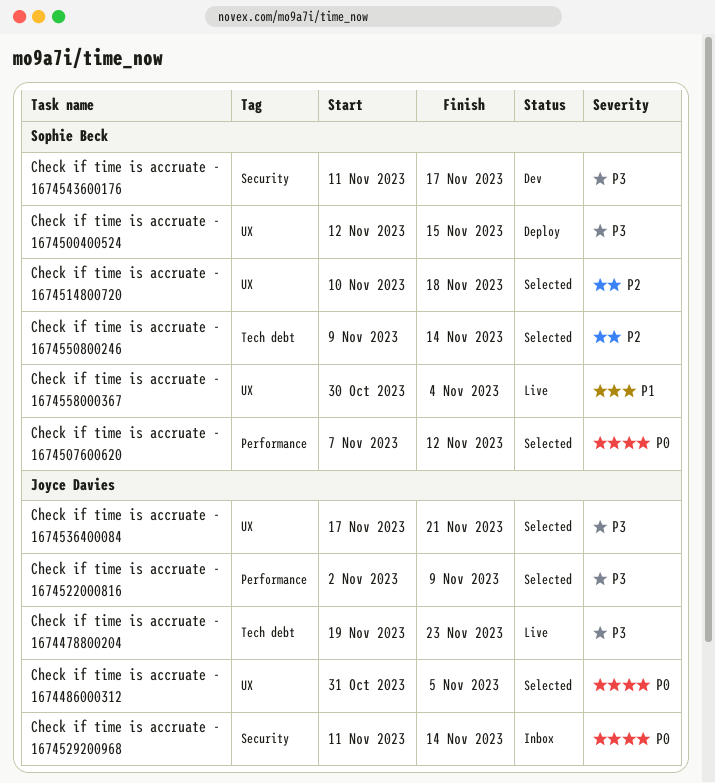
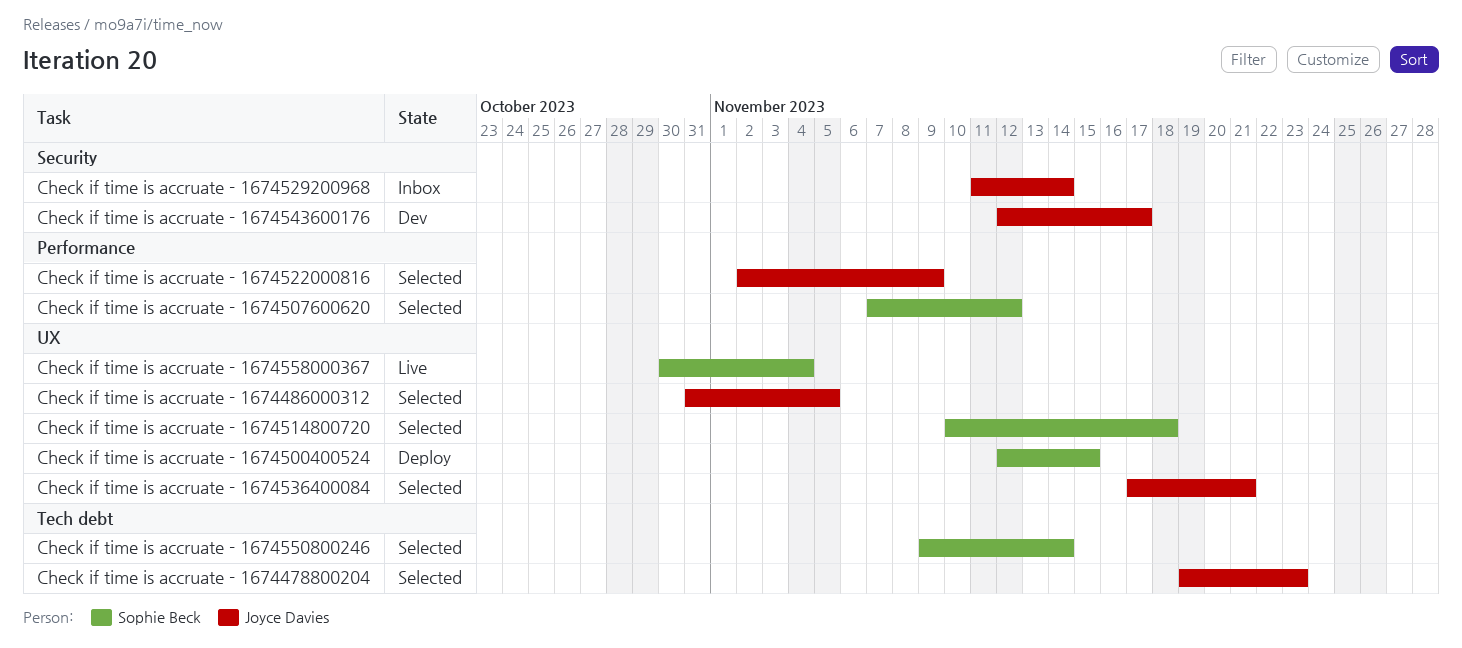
Check if time is accruate - 1674478800204, status: Live -> Selected
Check if time is accruate - 1674543600176, owner: Sophie Beck -> Joyce Davies
Check if time is accruate - 1674543600176, start: Nov 11 -> Nov 12

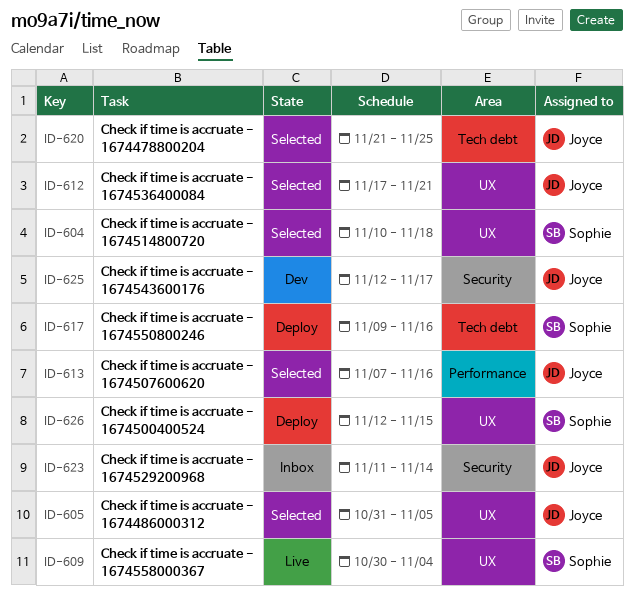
Check if time is accruate - 1674478800204, start: Nov 19 -> Nov 21
Check if time is accruate - 1674478800204, due: Nov 23 -> Nov 25
Check if time is accruate - 1674507600620, owner: Sophie Beck -> Joyce Davies
Check if time is accruate - 1674507600620, due: Nov 12 -> Nov 16
Check if time is accruate - 1674522000816: present -> none
Check if time is accruate - 1674550800246, status: Selected -> Deploy
Check if time is accruate - 1674550800246, due: Nov 14 -> Nov 16

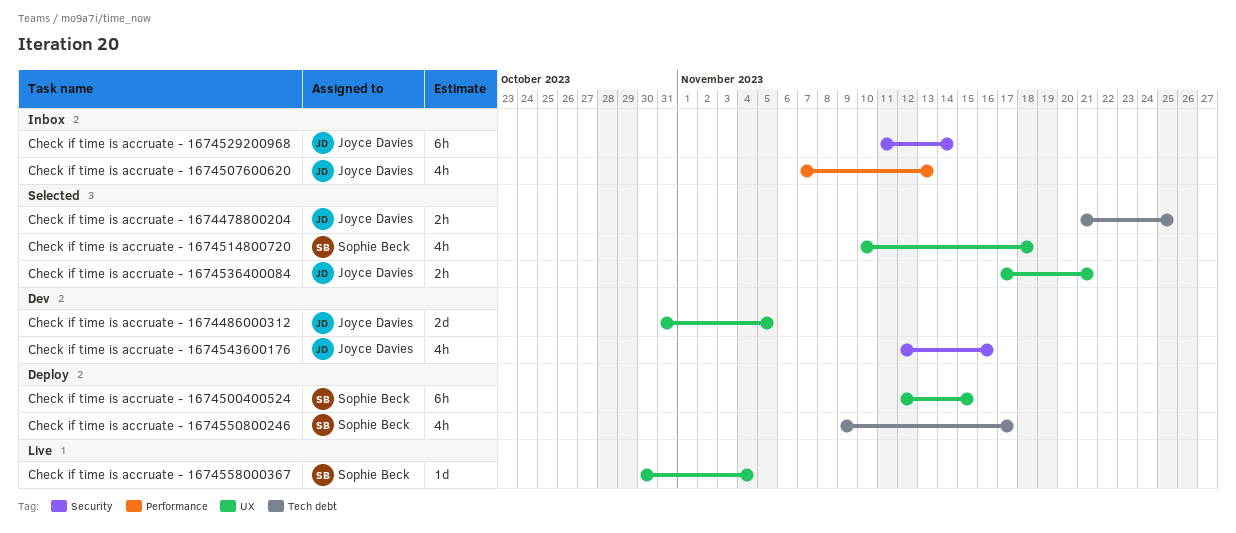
Check if time is accruate - 1674486000312, status: Selected -> Dev
Check if time is accruate - 1674507600620, status: Selected -> Inbox
Check if time is accruate - 1674507600620, due: Nov 16 -> Nov 13
Check if time is accruate - 1674543600176, due: Nov 17 -> Nov 16
Check if time is accruate - 1674550800246, due: Nov 16 -> Nov 17

